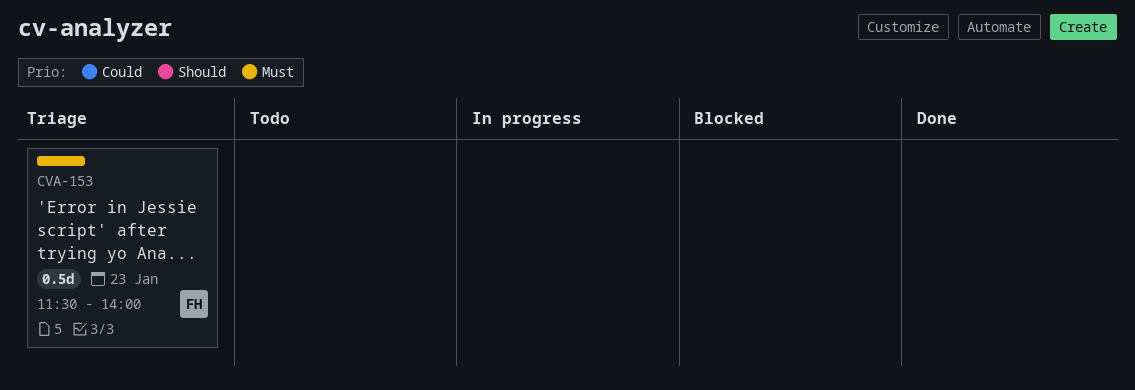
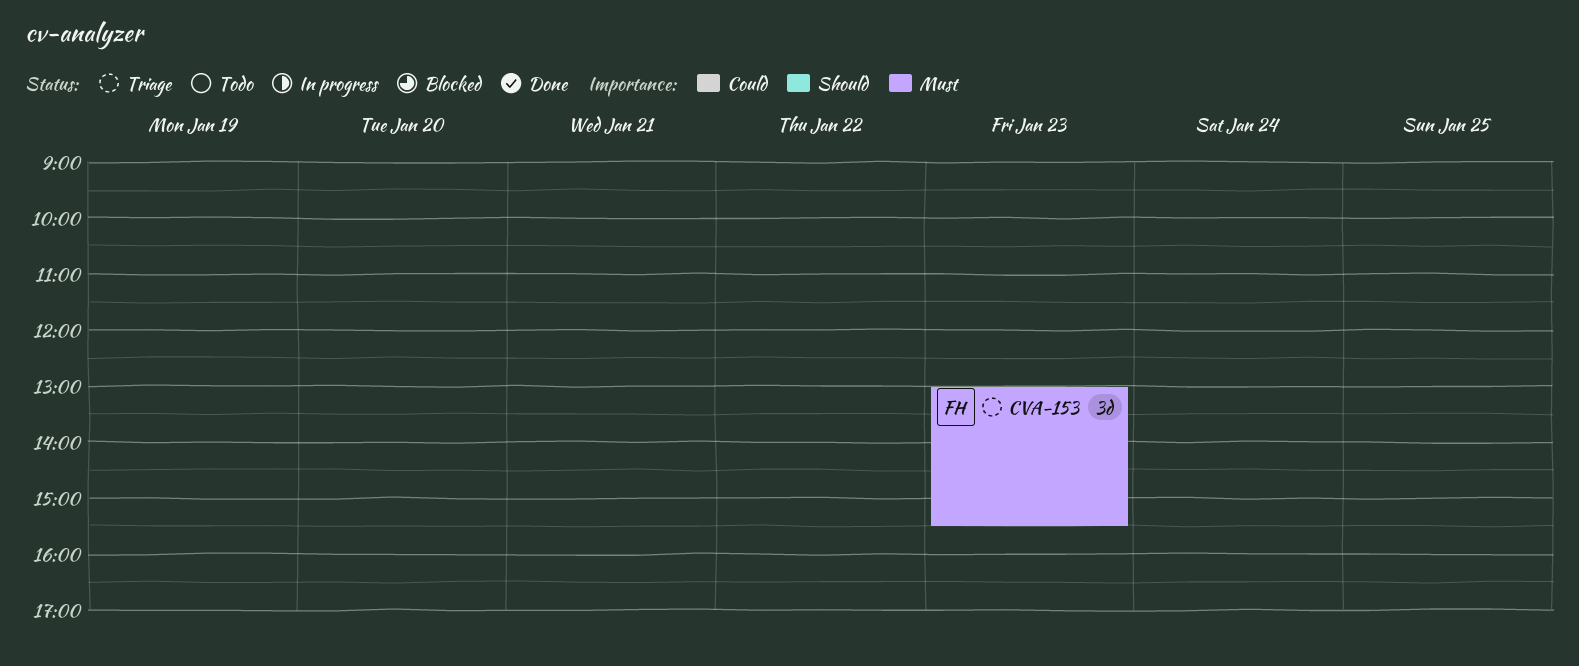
CVA-153, estimate: 0.5d -> 3d
CVA-153, begins: 11:30 -> 13:00
CVA-153, ends: 14:00 -> 15:30

